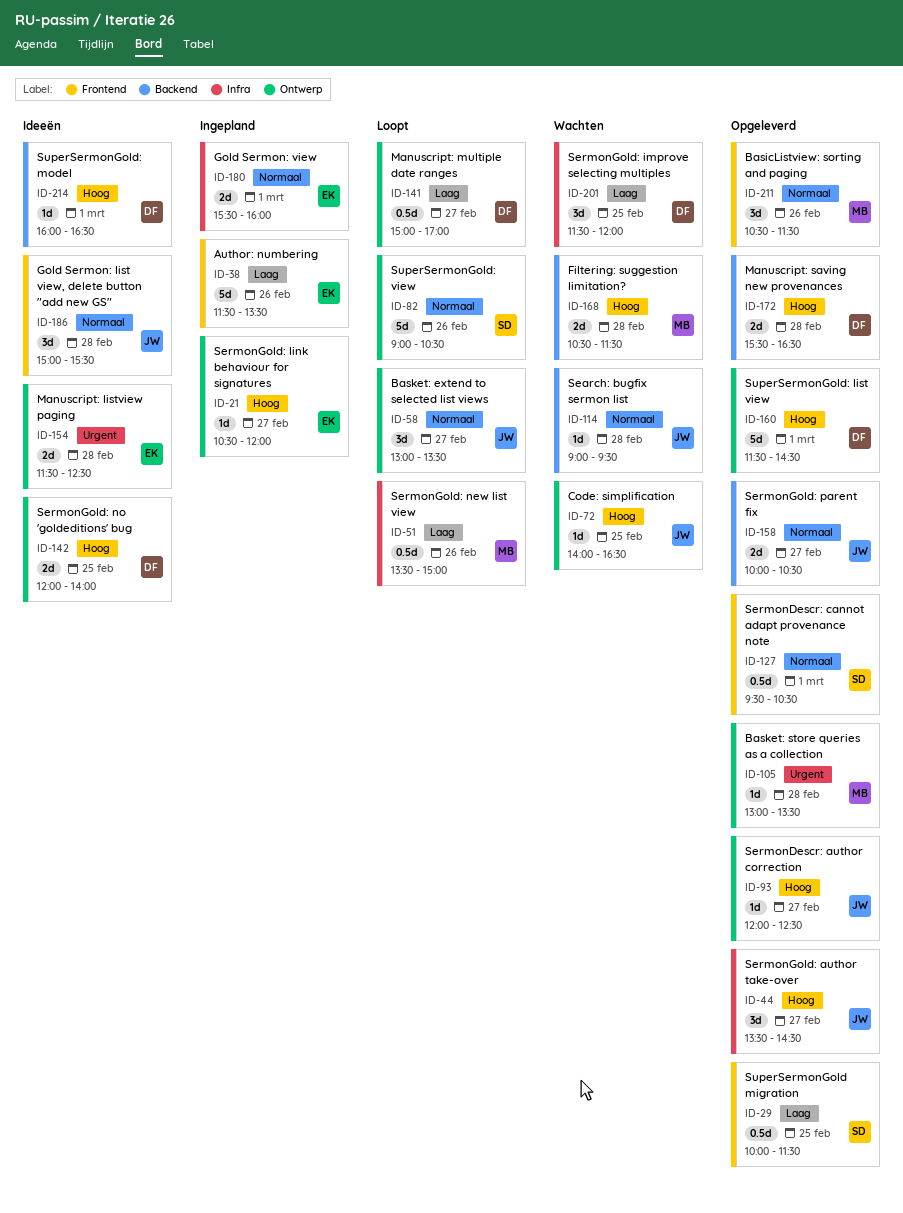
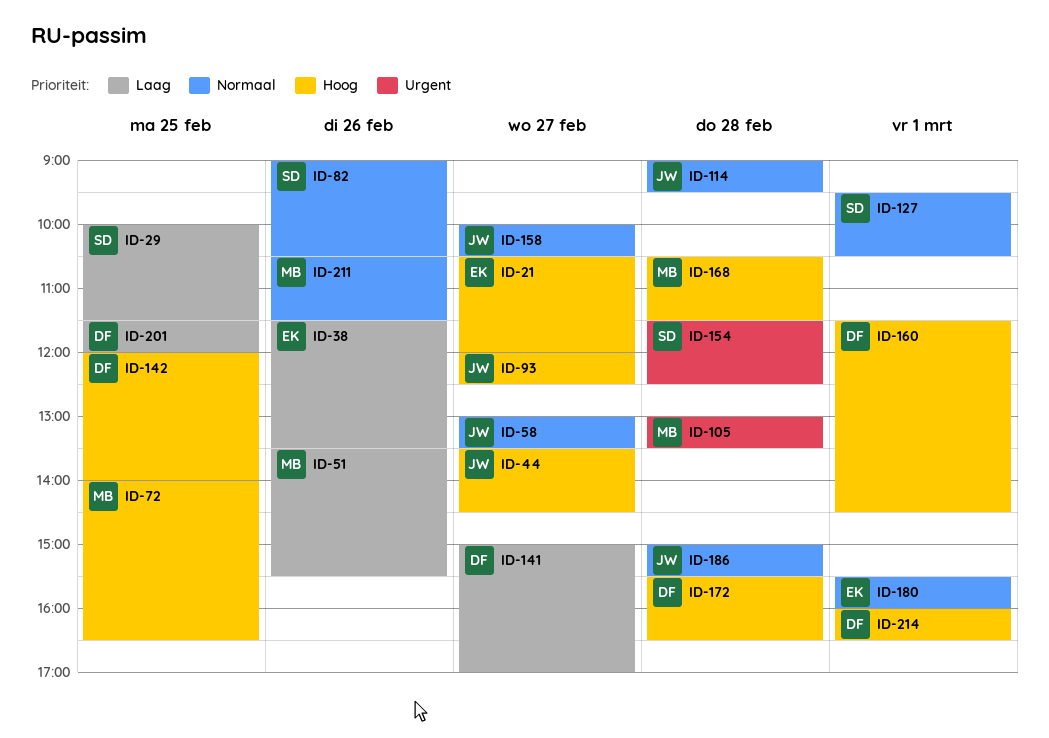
ID-51, ends: 15:00 -> 15:30
ID-72, owner: JW -> MB
ID-154, owner: EK -> SD

